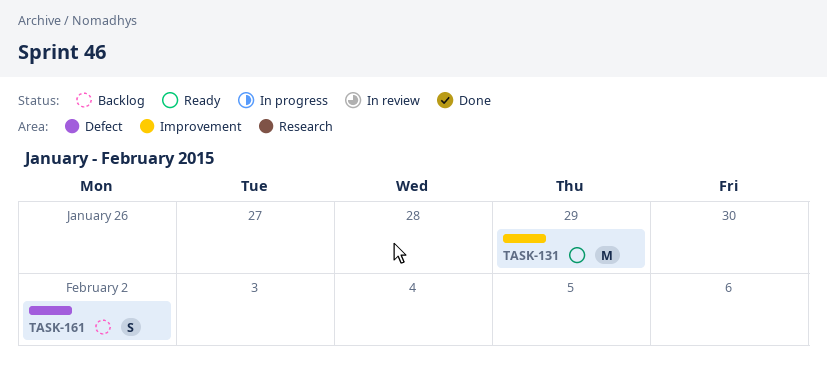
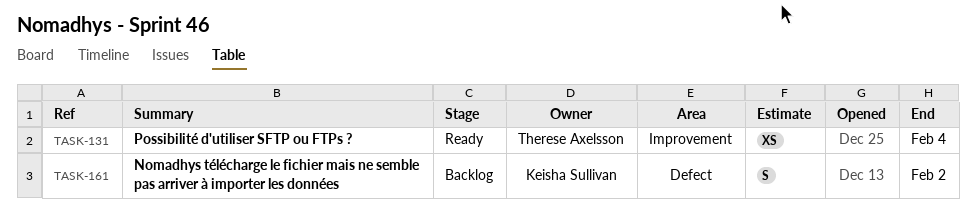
TASK-131, estimate: M -> XS
TASK-131, due: Jan 29 -> Feb 4

